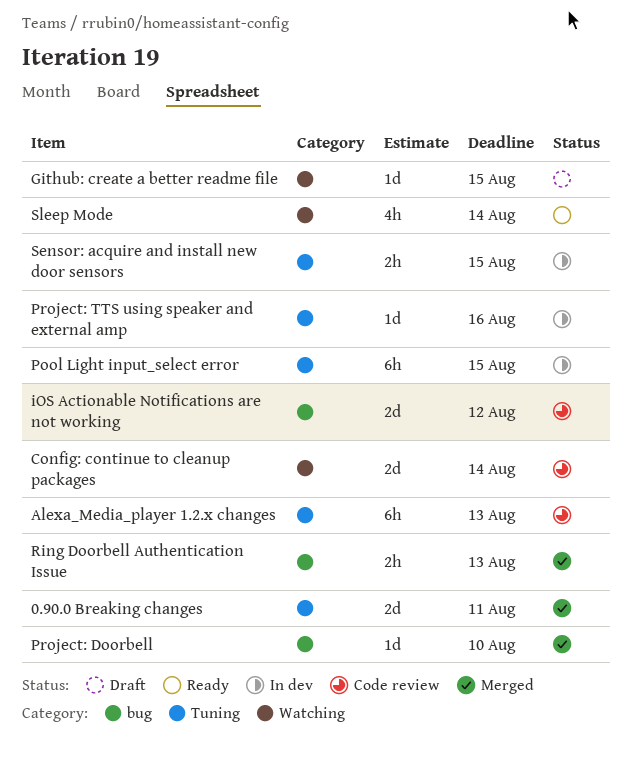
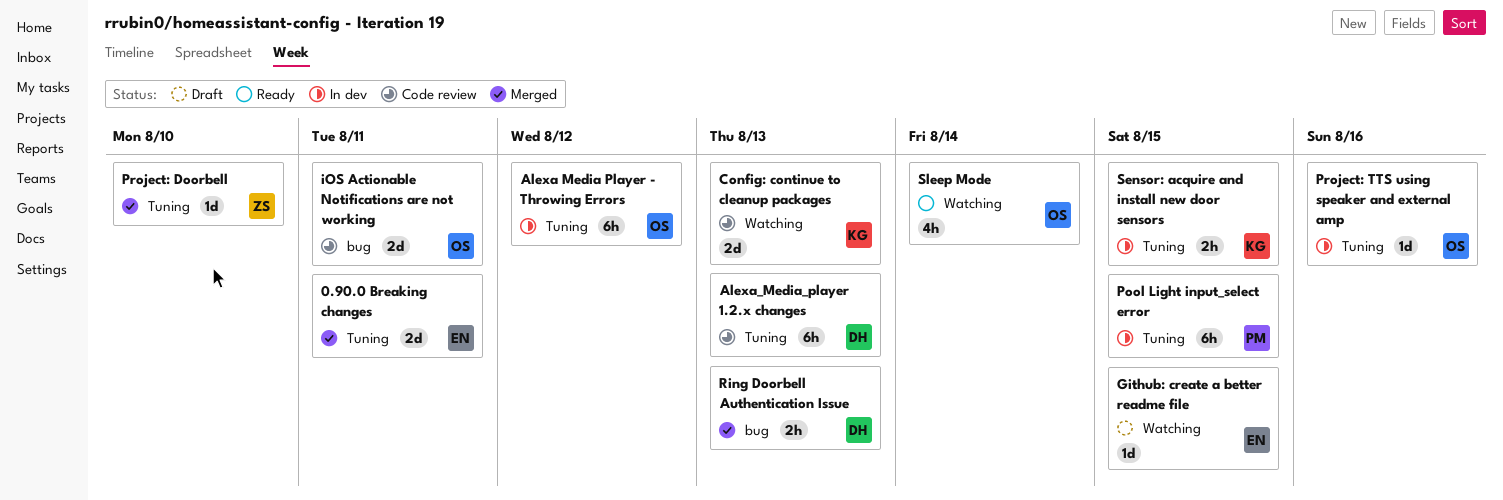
Alexa Media Player - Throwing Errors: none -> present
Config: continue to cleanup packages, due: Aug 14 -> Aug 13
iOS Actionable Notifications are not working, due: Aug 12 -> Aug 11
Project: Doorbell, label: bug -> Tuning

